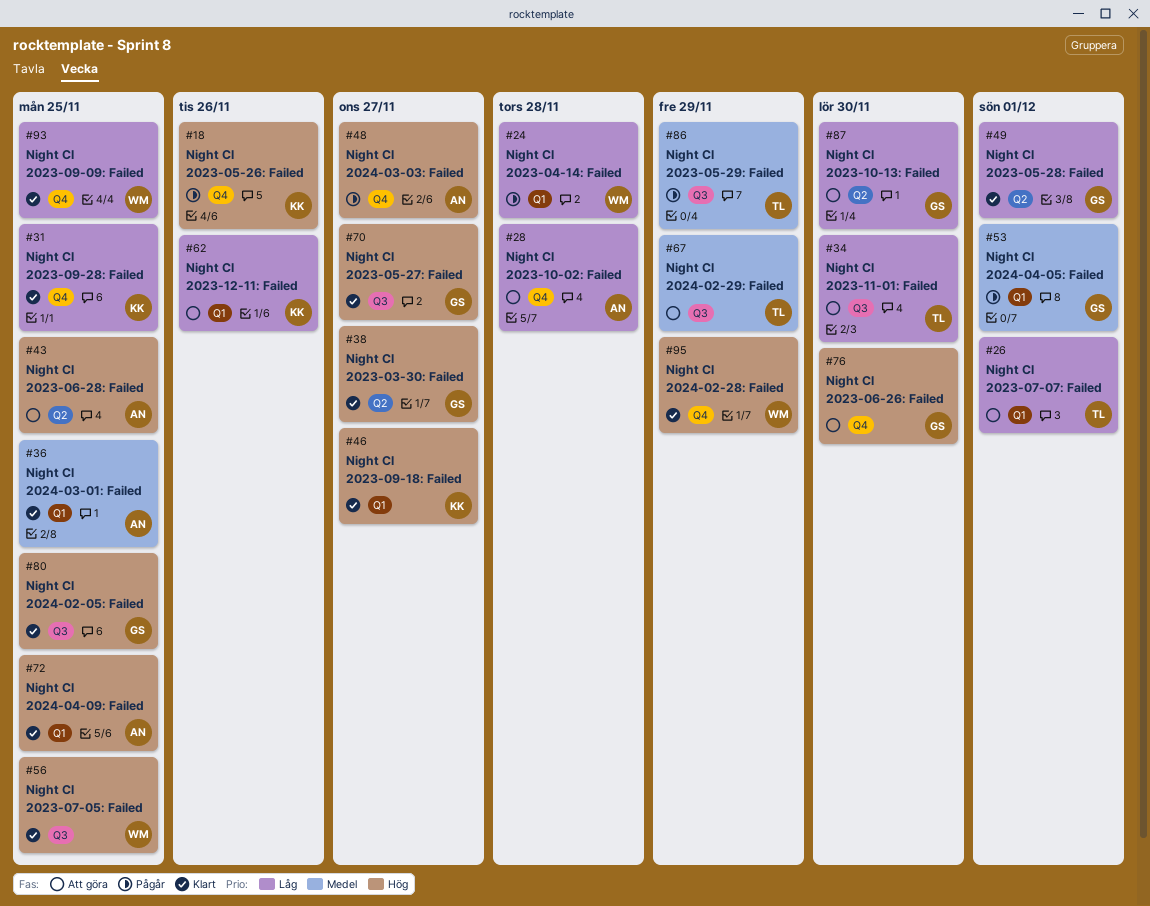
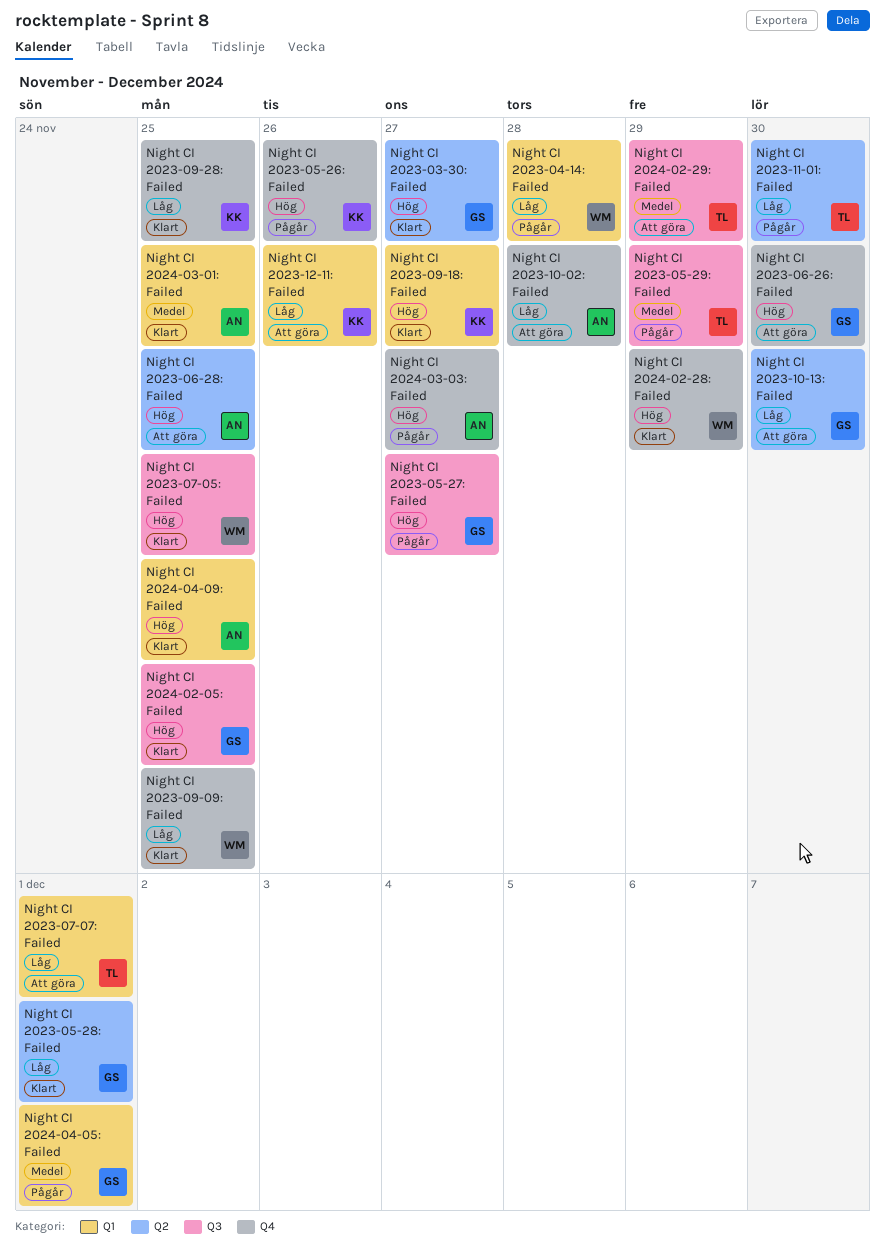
Night CI 2023-05-27: Failed, status: Klart -> Pågår
Night CI 2023-11-01: Failed, status: Att göra -> Pågår
Night CI 2023-11-01: Failed, label: Q3 -> Q2

